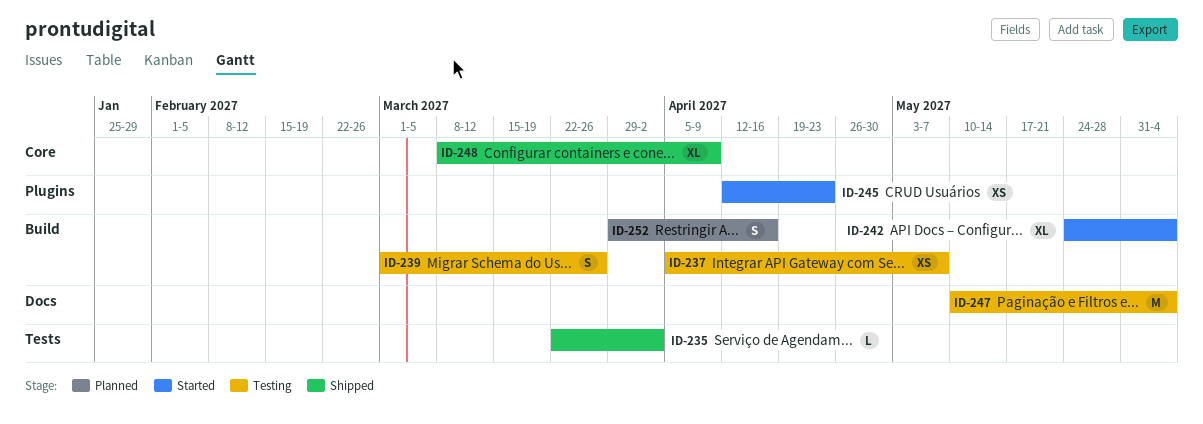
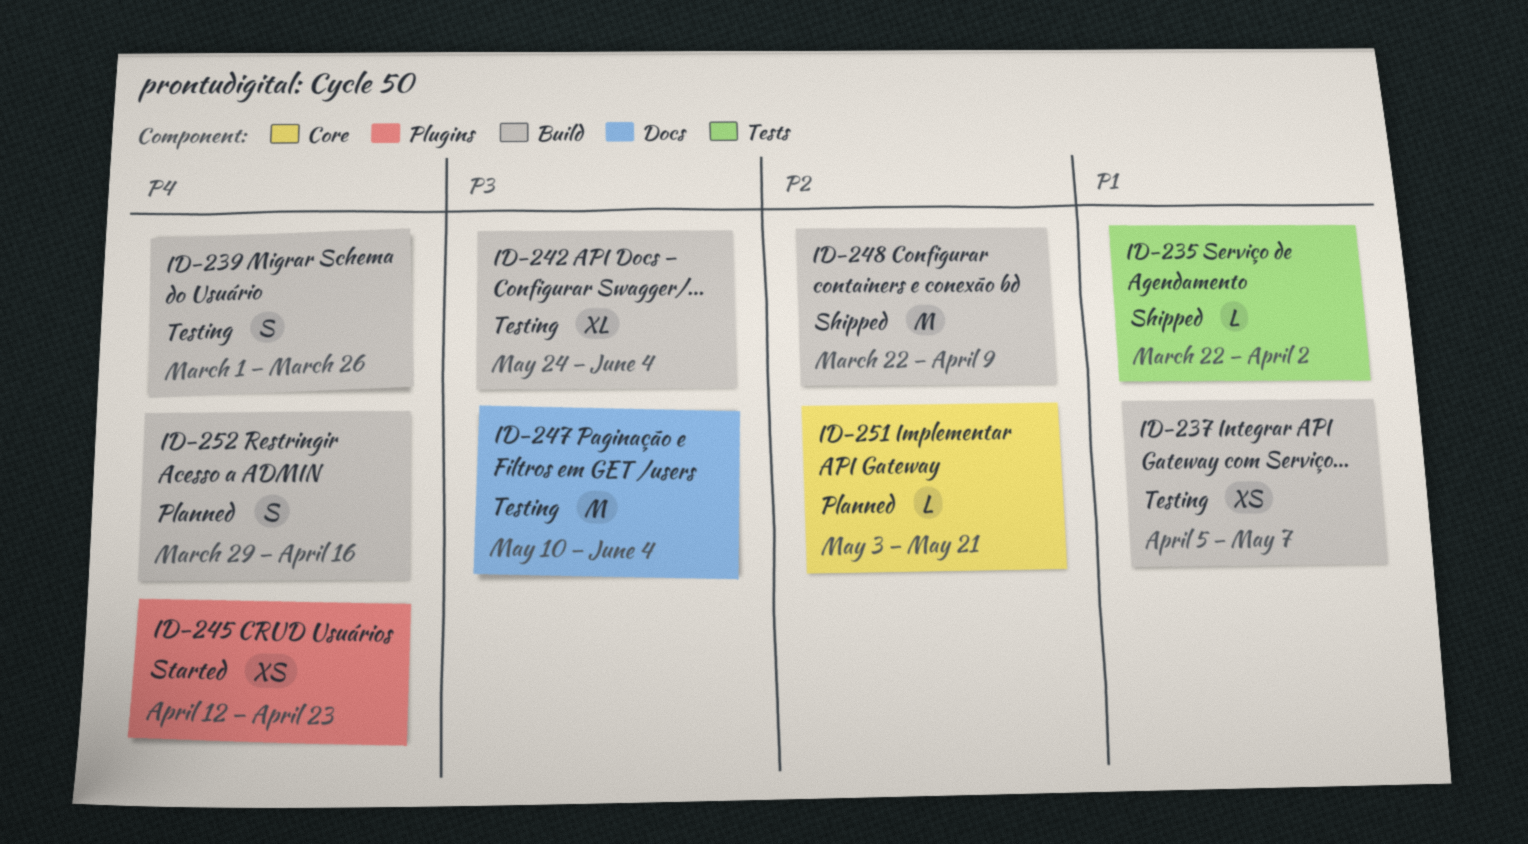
ID-242, status: Started -> Testing
ID-248, label: Core -> Build
ID-248, estimate: XL -> M
ID-248, start: Mar 8 -> Mar 22
ID-251: none -> present

